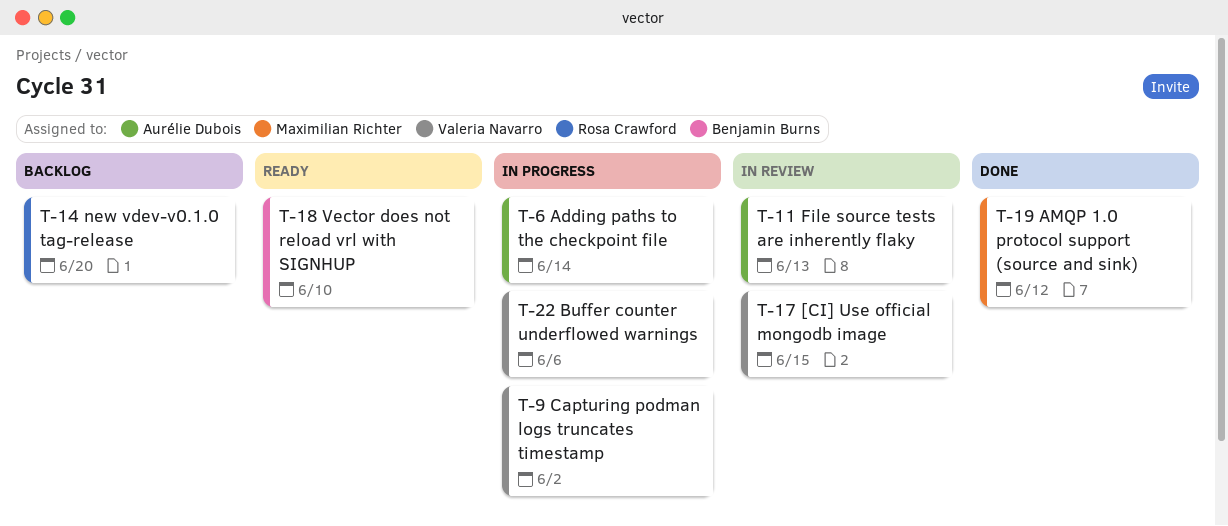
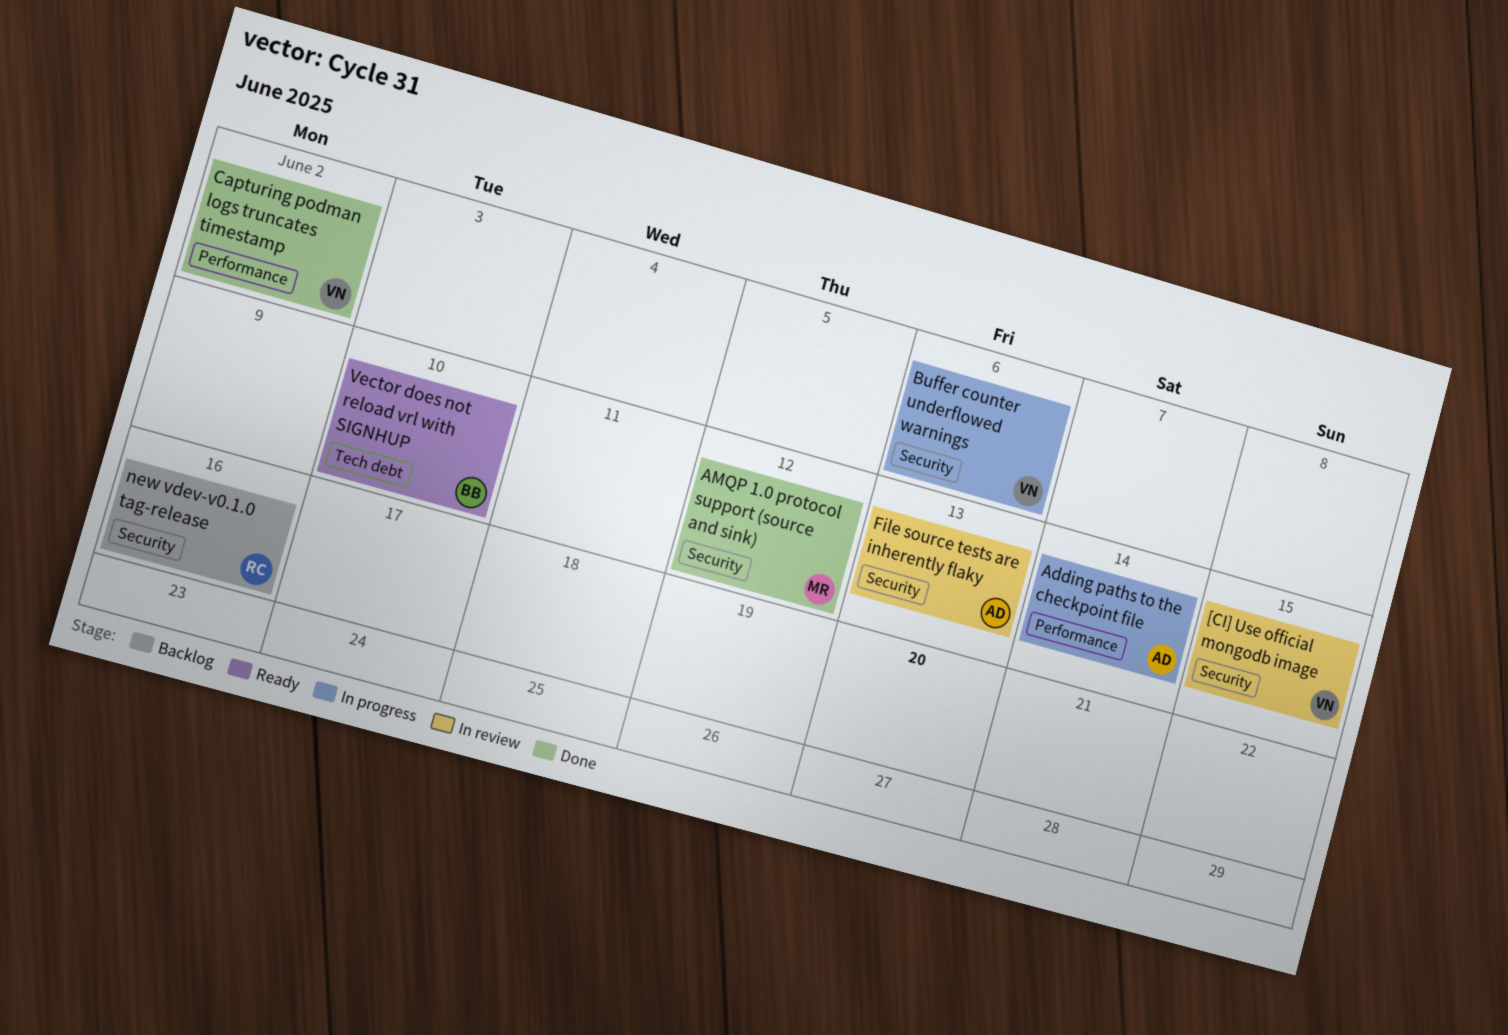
Capturing podman logs truncates timestamp, status: In progress -> Done
new vdev-v0.1.0 tag-release, due: Jun 20 -> Jun 16

